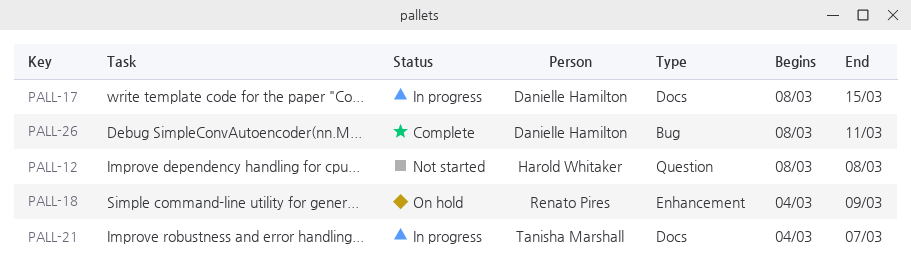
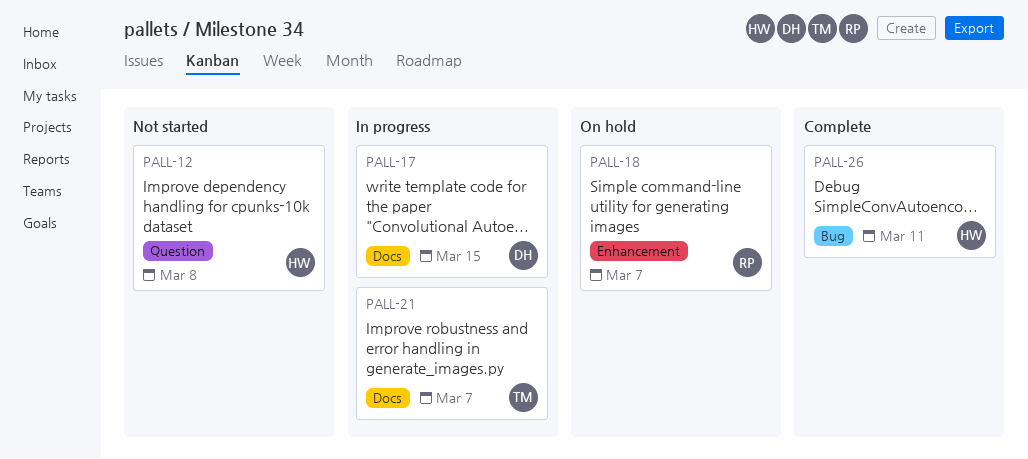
PALL-18, due: Mar 9 -> Mar 7
PALL-26, owner: Danielle Hamilton -> Harold Whitaker

